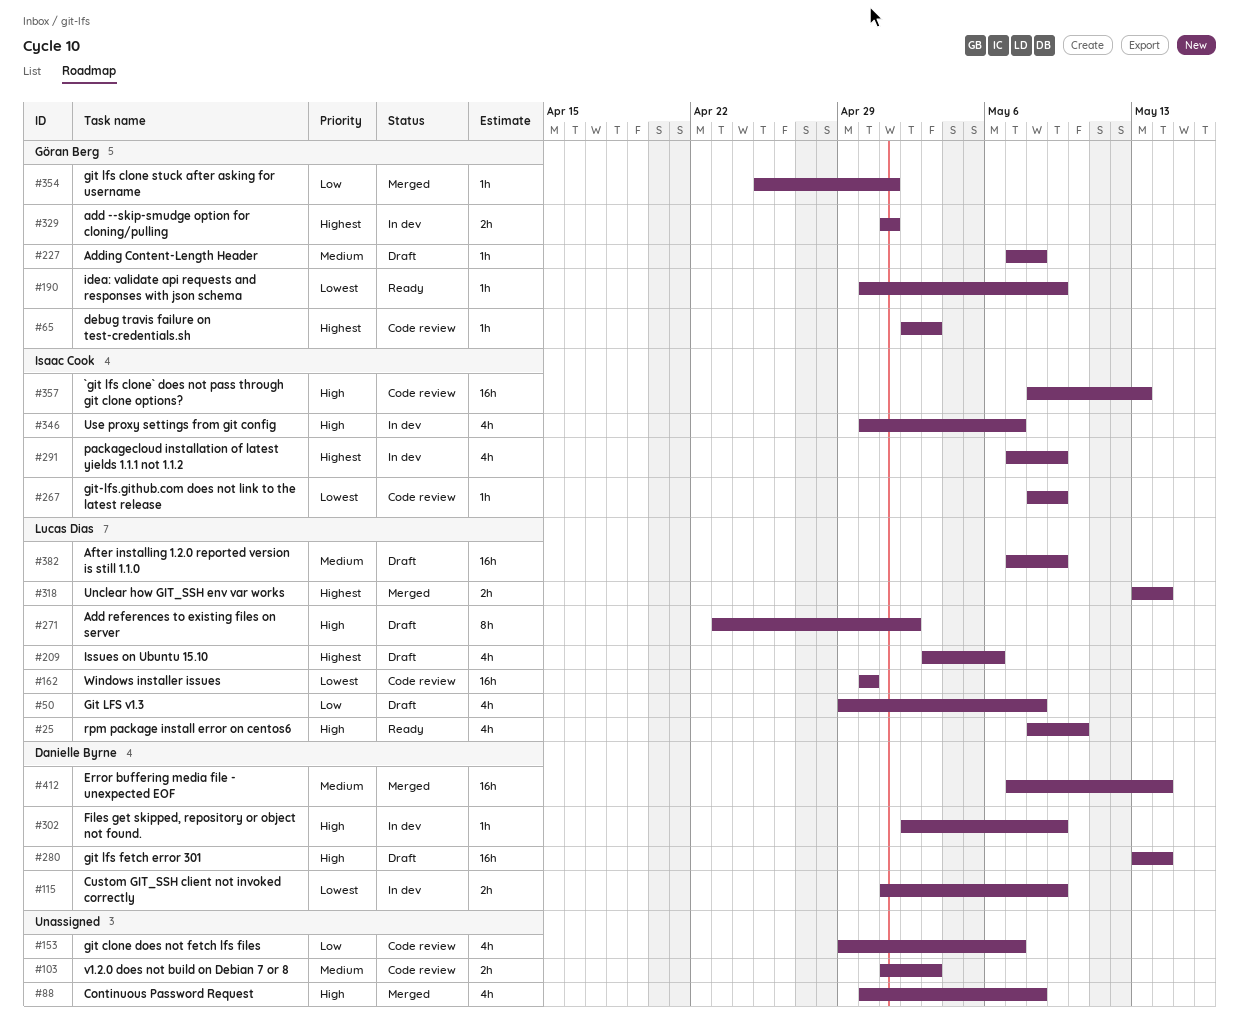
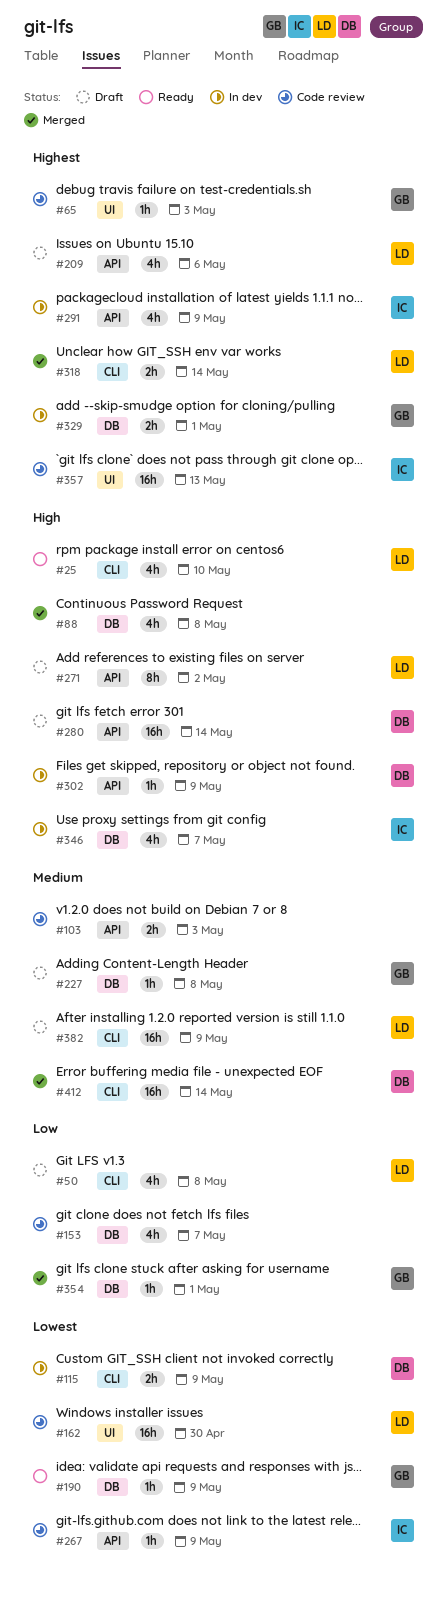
#357, priority: High -> Highest

